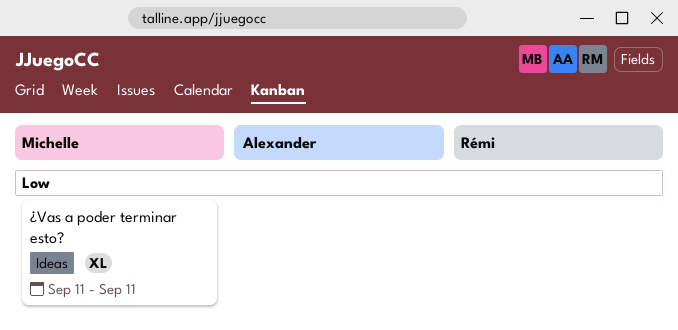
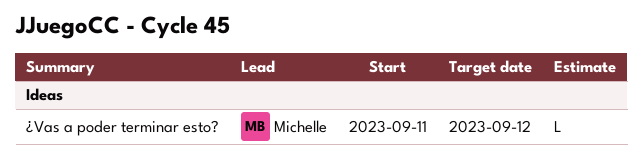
¿Vas a poder terminar esto?, estimate: XL -> L
¿Vas a poder terminar esto?, due: Sep 11 -> Sep 12

